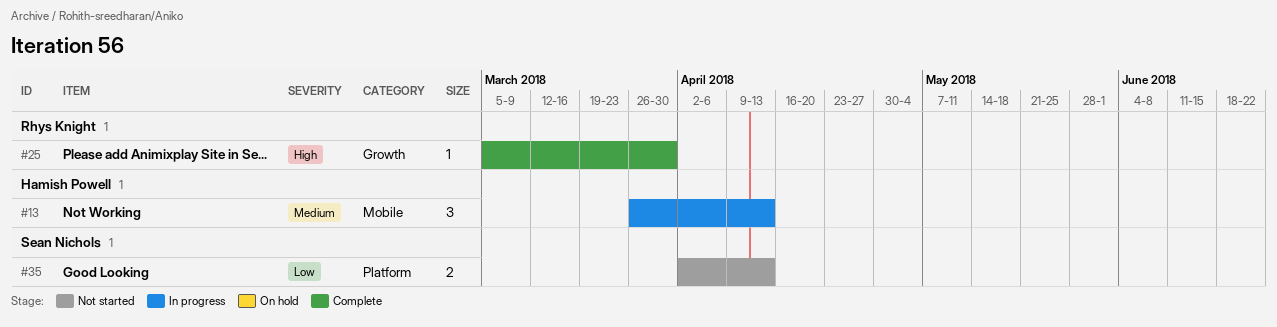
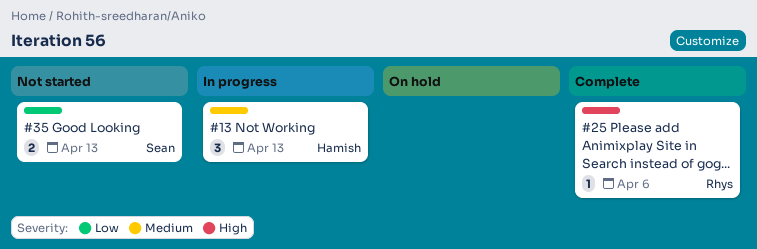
#25, due: Mar 30 -> Apr 6

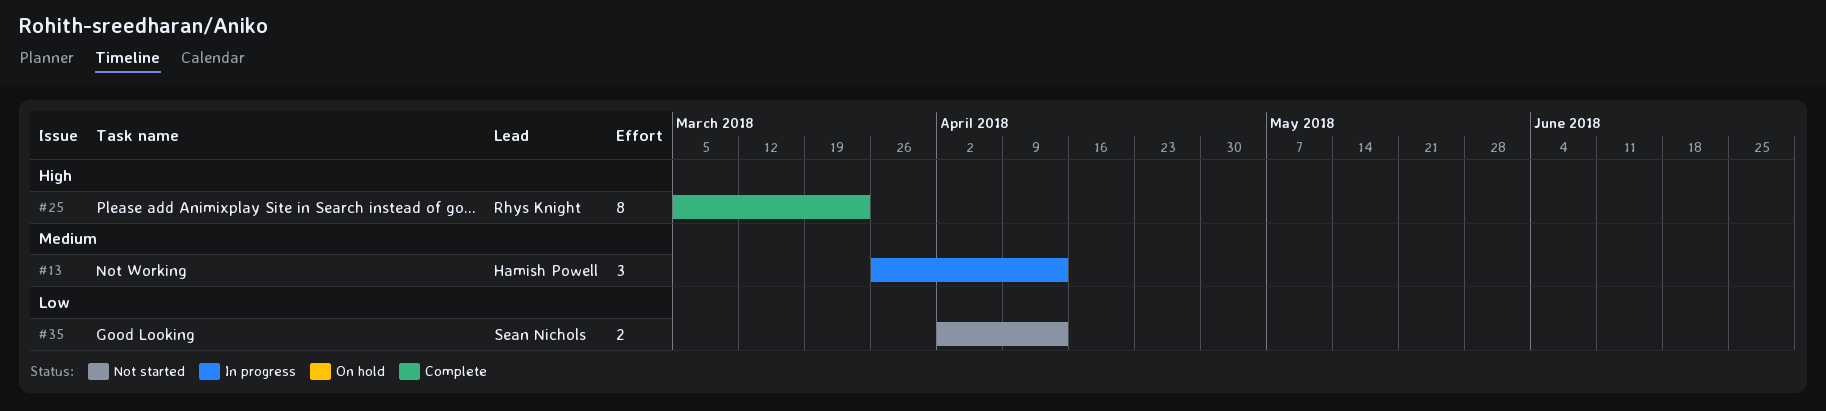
#25, estimate: 1 -> 8
#25, due: Apr 6 -> Mar 23

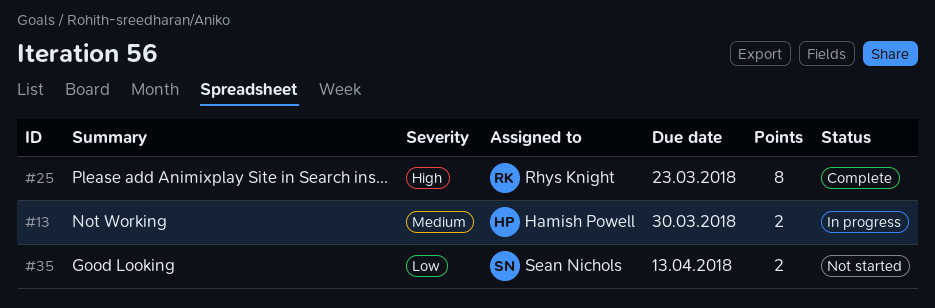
#13, estimate: 3 -> 2
#13, due: Apr 13 -> Mar 30

